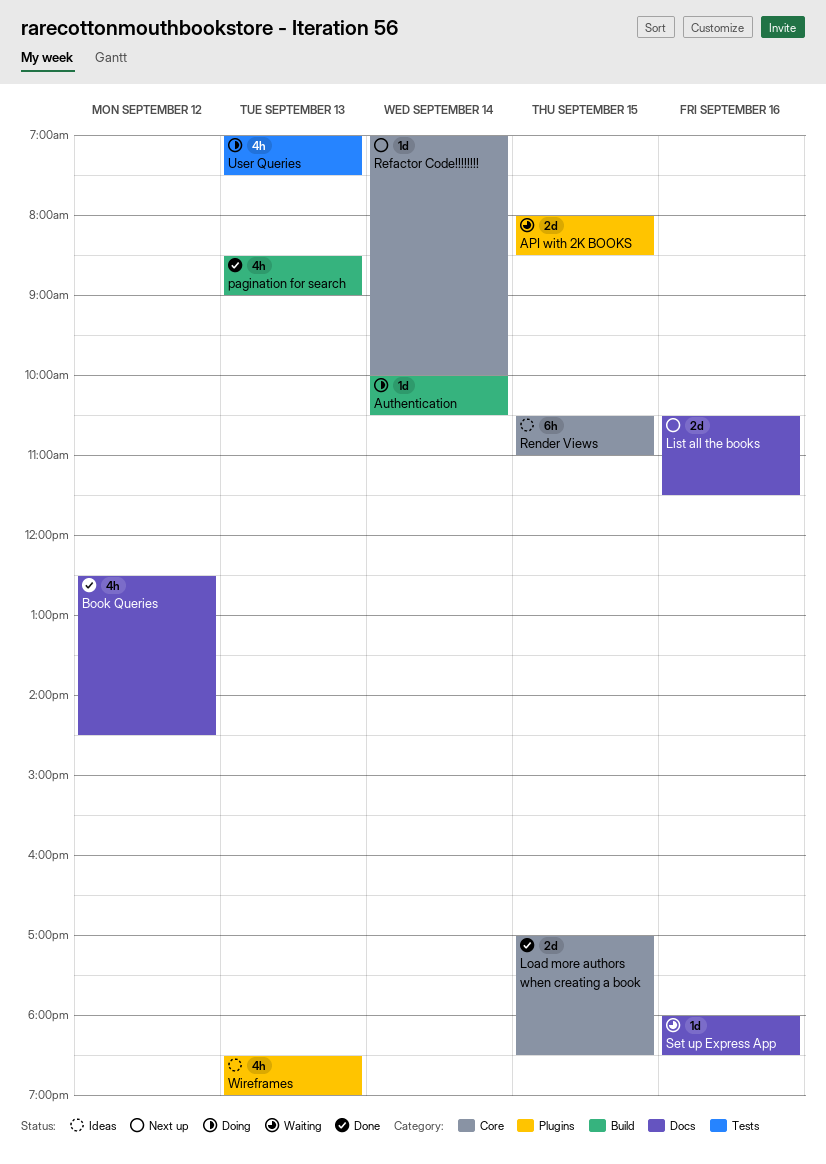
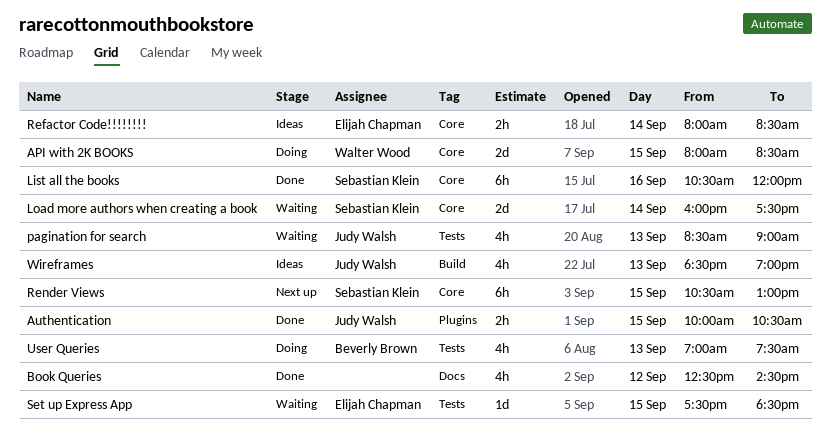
API with 2K BOOKS, status: Waiting -> Doing
API with 2K BOOKS, label: Plugins -> Core
Authentication, status: Doing -> Done
Authentication, label: Build -> Plugins
Authentication, estimate: 1d -> 2h
Authentication, day: Sep 14 -> Sep 15
List all the books, status: Next up -> Done
List all the books, label: Docs -> Core
List all the books, estimate: 2d -> 6h
List all the books, ends: 11:30 -> 12:00
Load more authors when creating a book, status: Done -> Waiting
Load more authors when creating a book, day: Sep 15 -> Sep 14
Load more authors when creating a book, begins: 17:00 -> 16:00
Load more authors when creating a book, ends: 18:30 -> 17:30
pagination for search, status: Done -> Waiting
pagination for search, label: Build -> Tests
Refactor Code!!!!!!!!, status: Next up -> Ideas
Refactor Code!!!!!!!!, estimate: 1d -> 2h
Refactor Code!!!!!!!!, begins: 07:00 -> 08:00
Refactor Code!!!!!!!!, ends: 10:00 -> 08:30
Render Views, status: Ideas -> Next up
Render Views, ends: 11:00 -> 13:00
Set up Express App, label: Docs -> Tests
Set up Express App, day: Sep 16 -> Sep 15
Set up Express App, begins: 18:00 -> 17:30
Wireframes, label: Plugins -> Build

